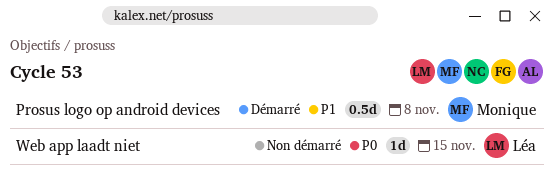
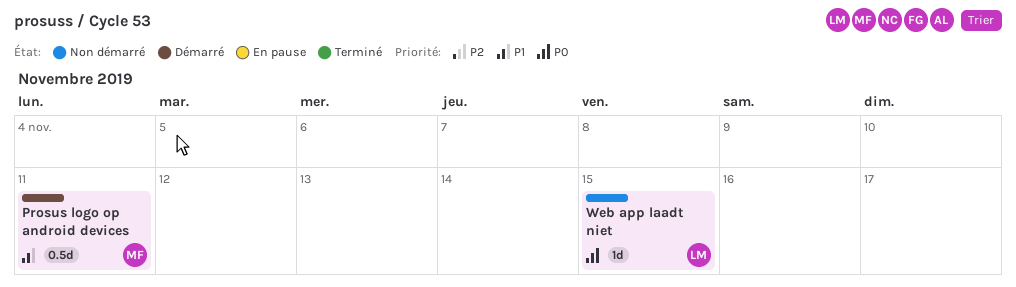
Prosus logo op android devices, due: Nov 8 -> Nov 11

